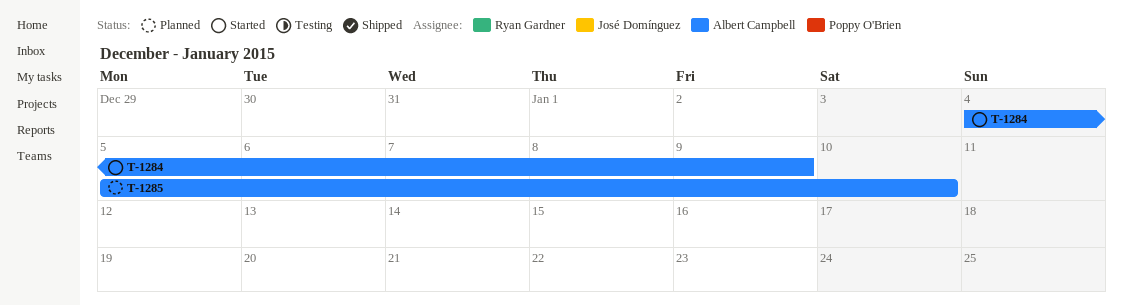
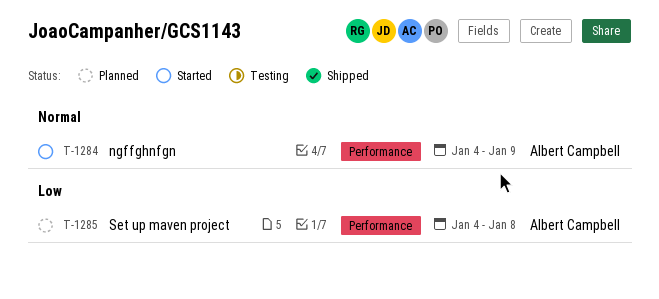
T-1285, start: Jan 5 -> Jan 4
T-1285, due: Jan 10 -> Jan 8

